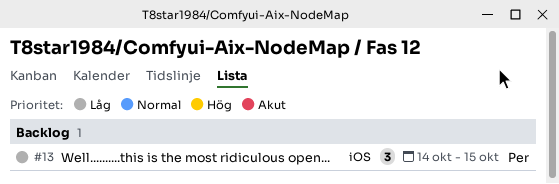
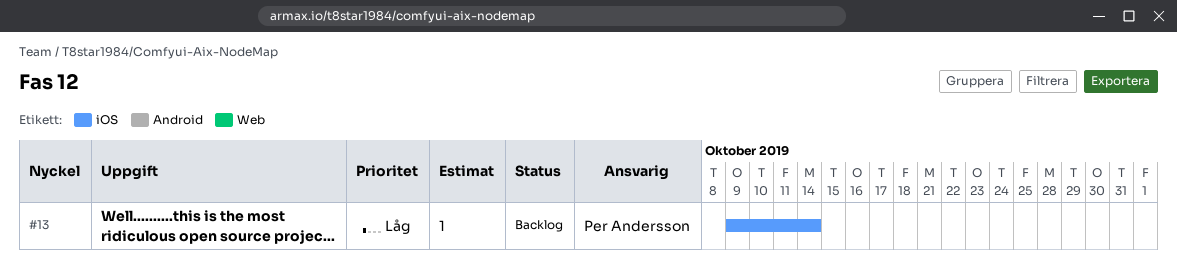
#13, estimate: 3 -> 1
#13, start: Oct 14 -> Oct 9
#13, due: Oct 15 -> Oct 14

